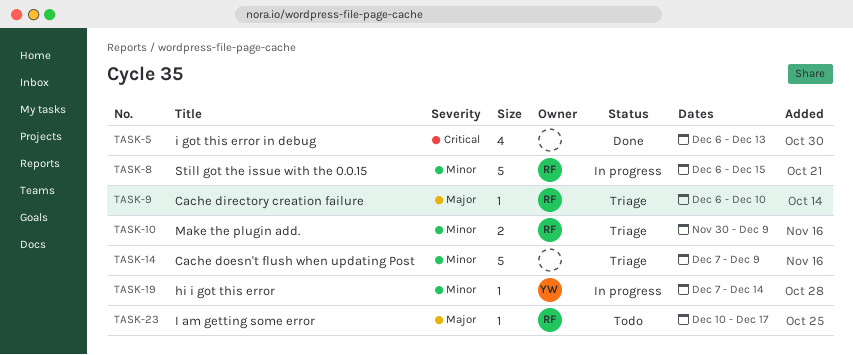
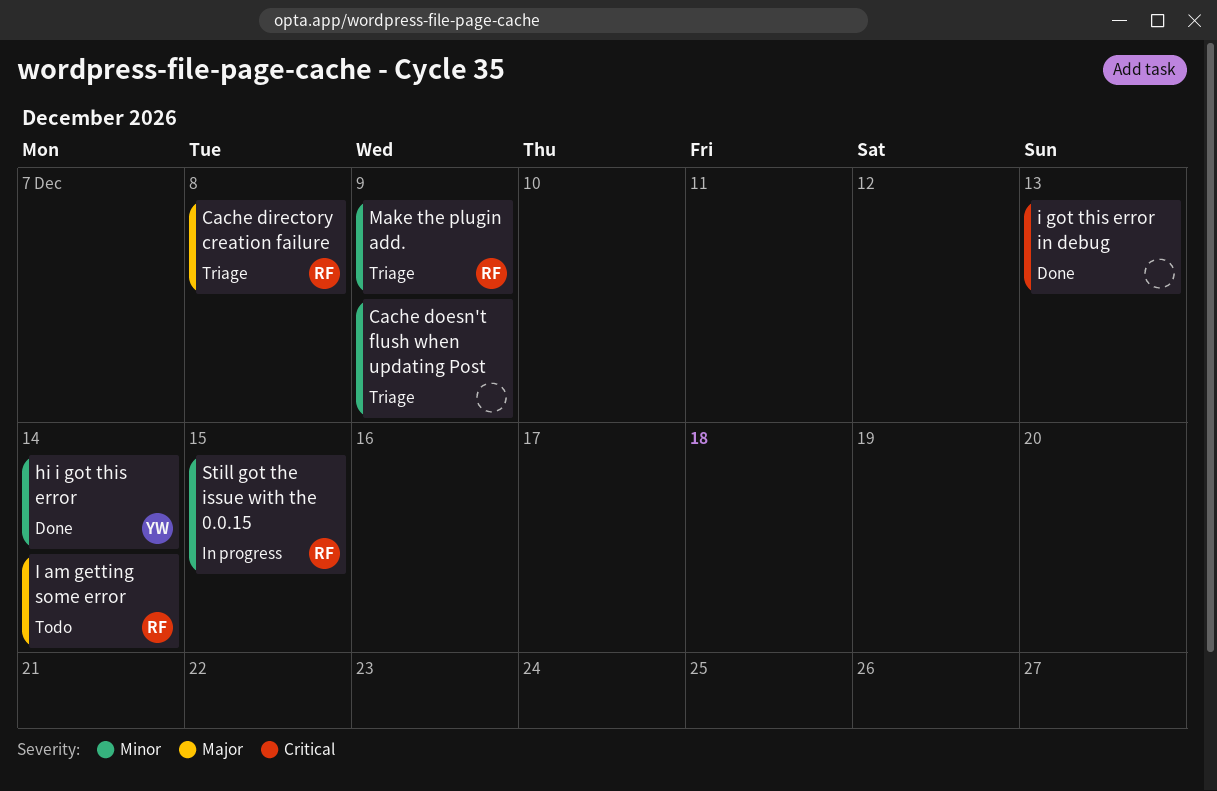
Cache directory creation failure, due: Dec 10 -> Dec 8
hi i got this error, status: In progress -> Done
I am getting some error, due: Dec 17 -> Dec 14

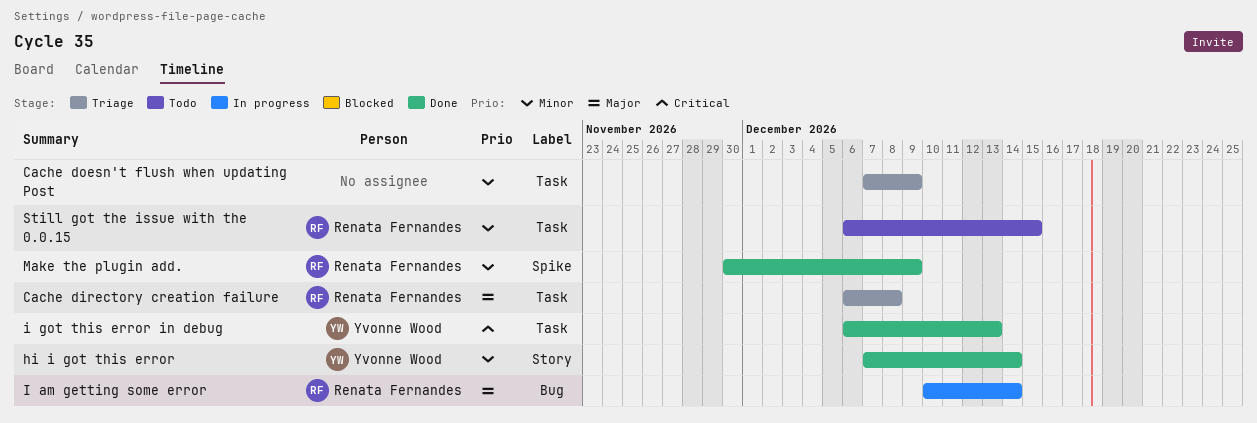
I am getting some error, status: Todo -> In progress
i got this error in debug, owner: none -> Yvonne Wood
Make the plugin add., status: Triage -> Done
Still got the issue with the 0.0.15, status: In progress -> Todo

